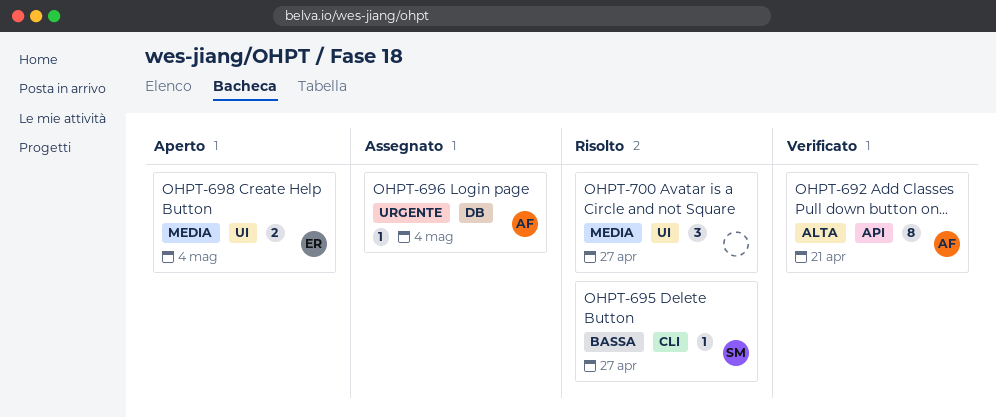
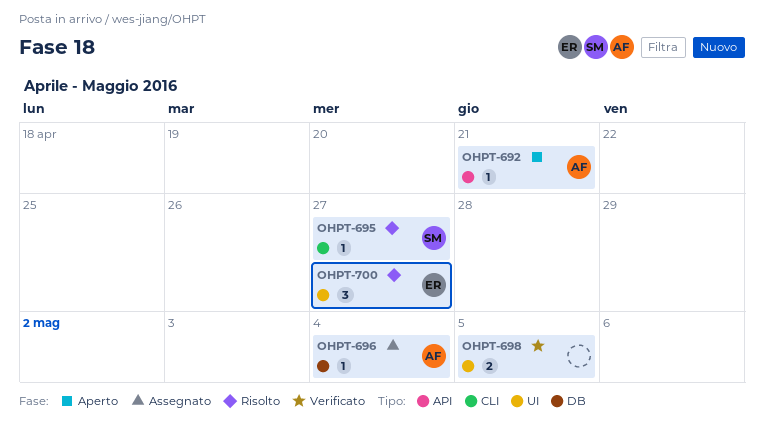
OHPT-692, status: Verificato -> Aperto
OHPT-692, estimate: 8 -> 1
OHPT-698, status: Aperto -> Verificato
OHPT-698, owner: ER -> none
OHPT-698, due: May 4 -> May 5
OHPT-700, owner: none -> ER

